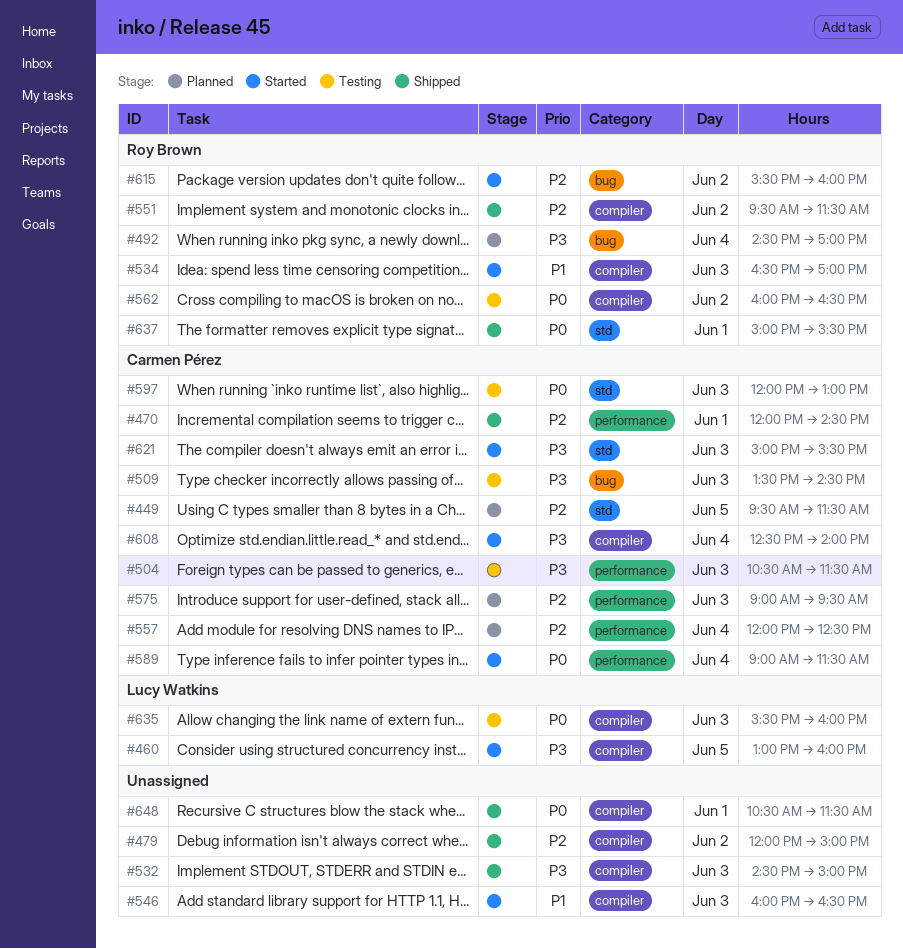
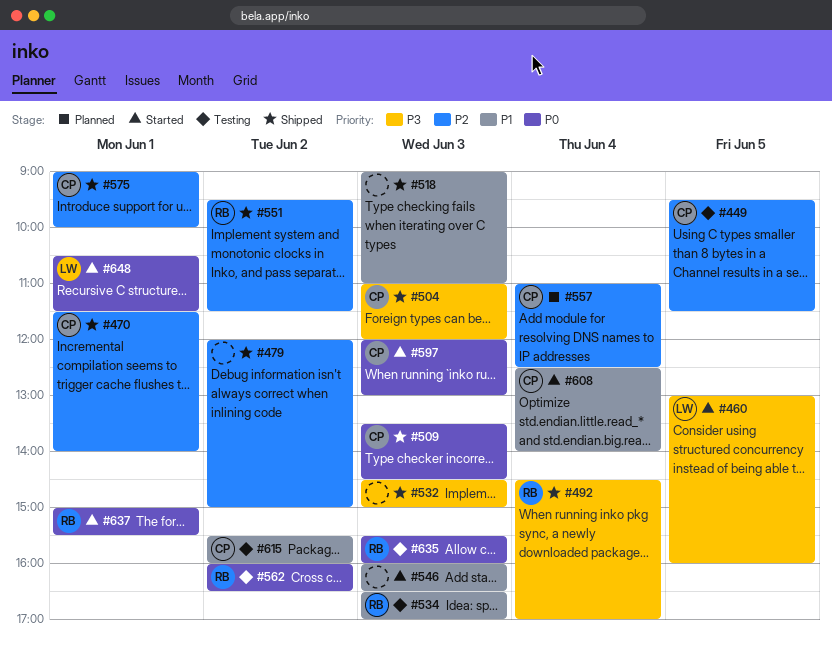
#449, status: Planned -> Testing
#470, begins: 12:00 -> 11:30
#470, ends: 14:30 -> 14:00
#492, status: Planned -> Shipped
#504, status: Testing -> Shipped
#504, begins: 10:30 -> 11:00
#504, ends: 11:30 -> 12:00
#509, status: Testing -> Shipped
#509, priority: P3 -> P0
#518: none -> present
#534, status: Started -> Testing
#557, begins: 12:00 -> 11:00
#575, status: Planned -> Shipped
#575, day: Jun 3 -> Jun 1
#575, ends: 09:30 -> 10:00
#589: present -> none
#597, status: Testing -> Started
#608, priority: P3 -> P1
#615, status: Started -> Testing
#615, owner: Roy Brown -> Carmen Pérez
#615, priority: P2 -> P1
#621: present -> none
#635, owner: Lucy Watkins -> Roy Brown
#637, status: Shipped -> Started
#648, status: Shipped -> Started
#648, owner: none -> Lucy Watkins

